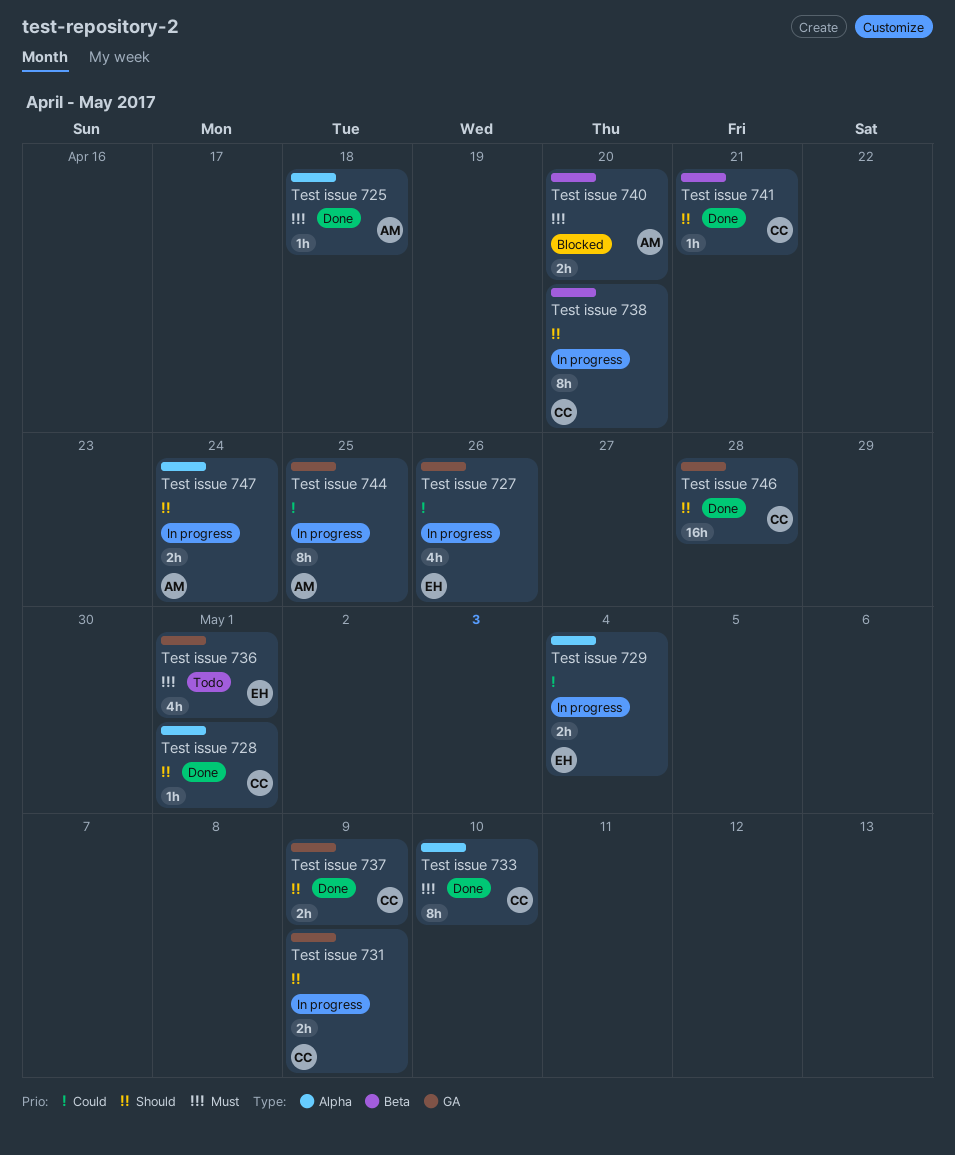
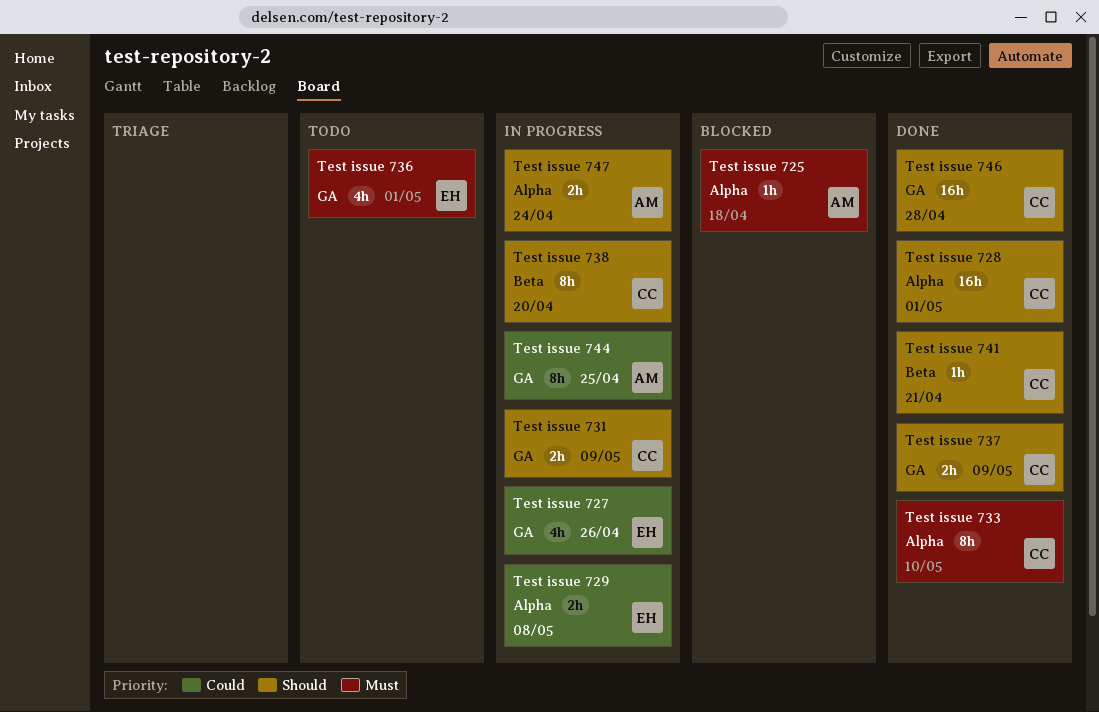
Test issue 725, status: Done -> Blocked
Test issue 728, estimate: 1h -> 16h
Test issue 729, due: May 4 -> May 8
Test issue 740: present -> none

